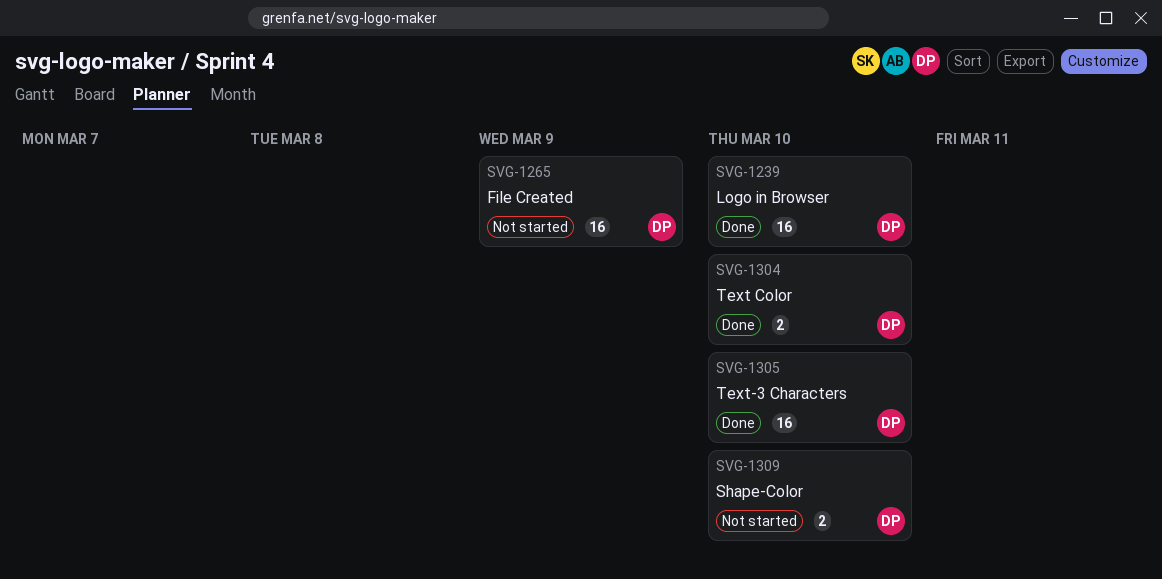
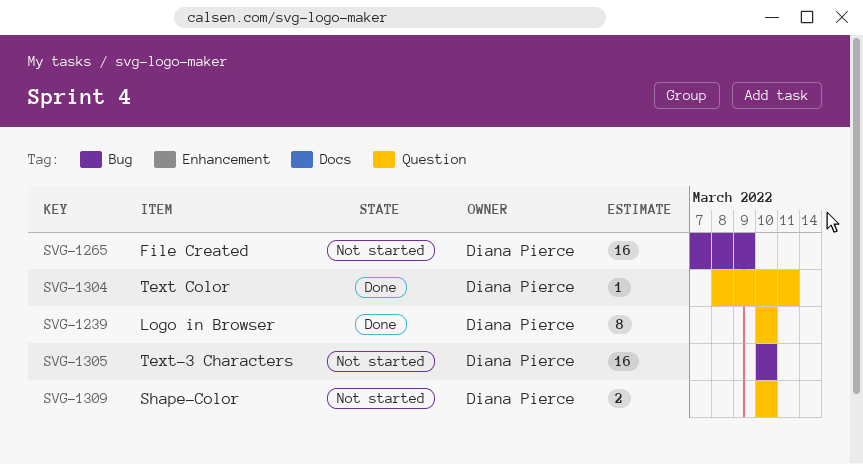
SVG-1239, estimate: 16 -> 8
SVG-1304, estimate: 2 -> 1
SVG-1304, due: Mar 10 -> Mar 11
SVG-1305, status: Done -> Not started

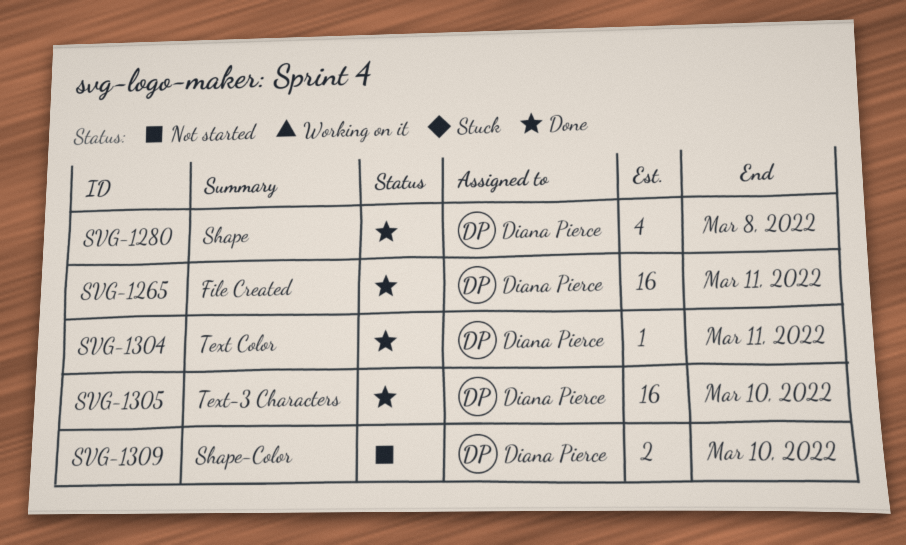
SVG-1239: present -> none
SVG-1265, status: Not started -> Done
SVG-1265, due: Mar 9 -> Mar 11
SVG-1280: none -> present
SVG-1305, status: Not started -> Done

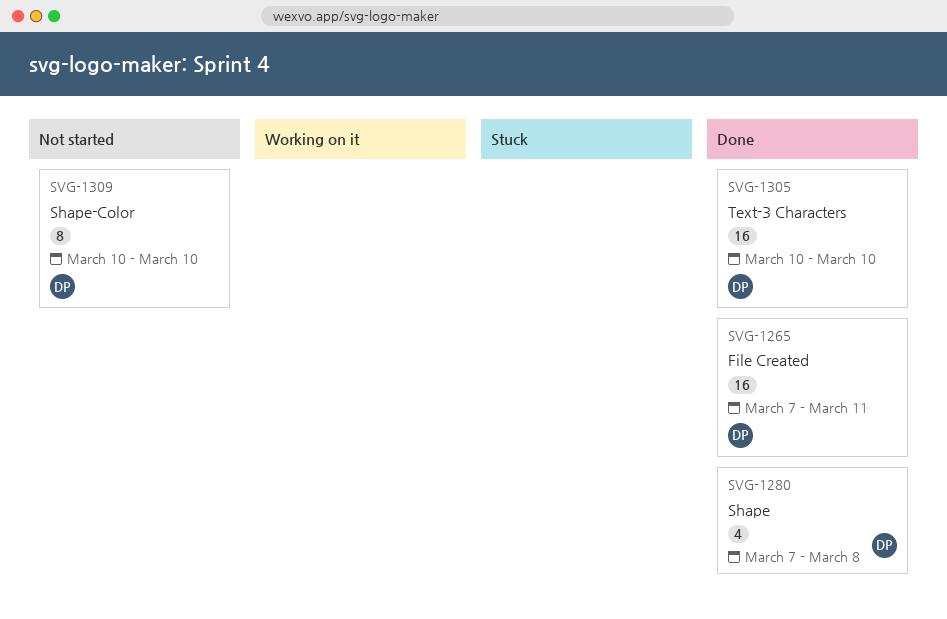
SVG-1304: present -> none
SVG-1309, estimate: 2 -> 8

